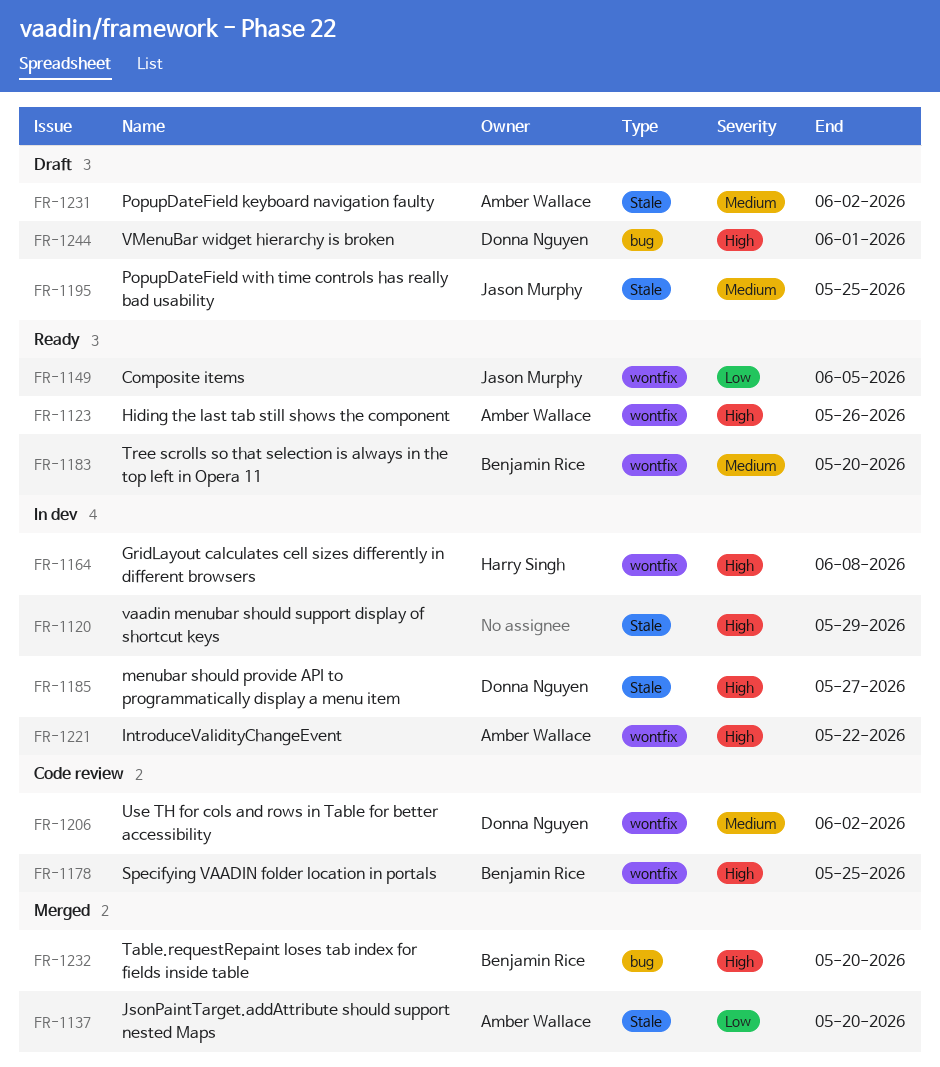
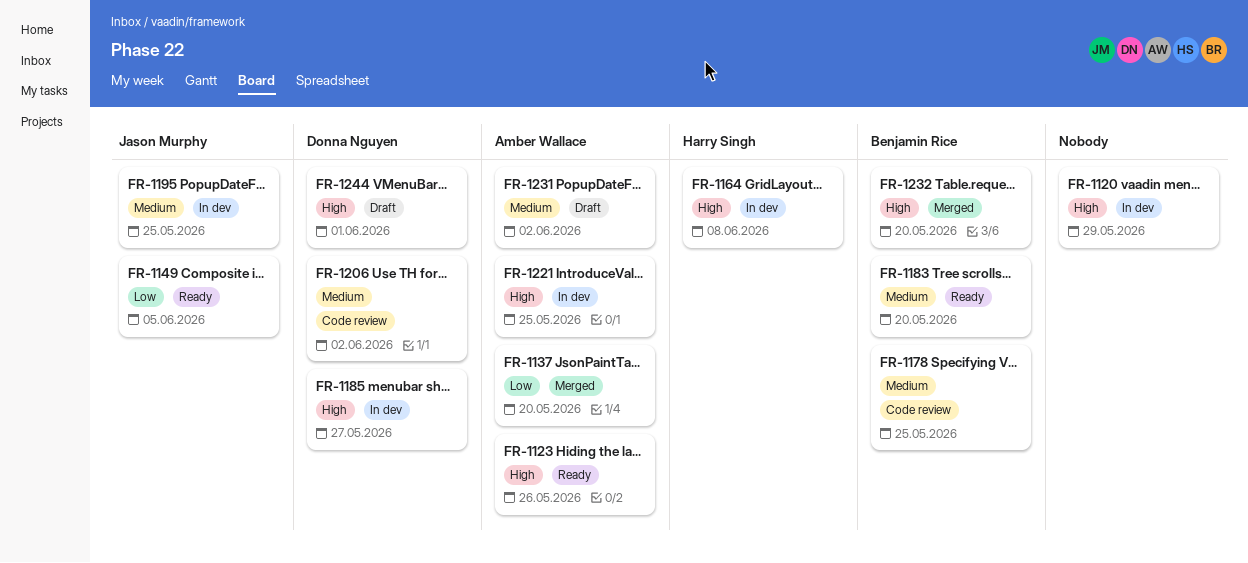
FR-1178, priority: High -> Medium
FR-1195, status: Draft -> In dev
FR-1221, due: May 22 -> May 25

